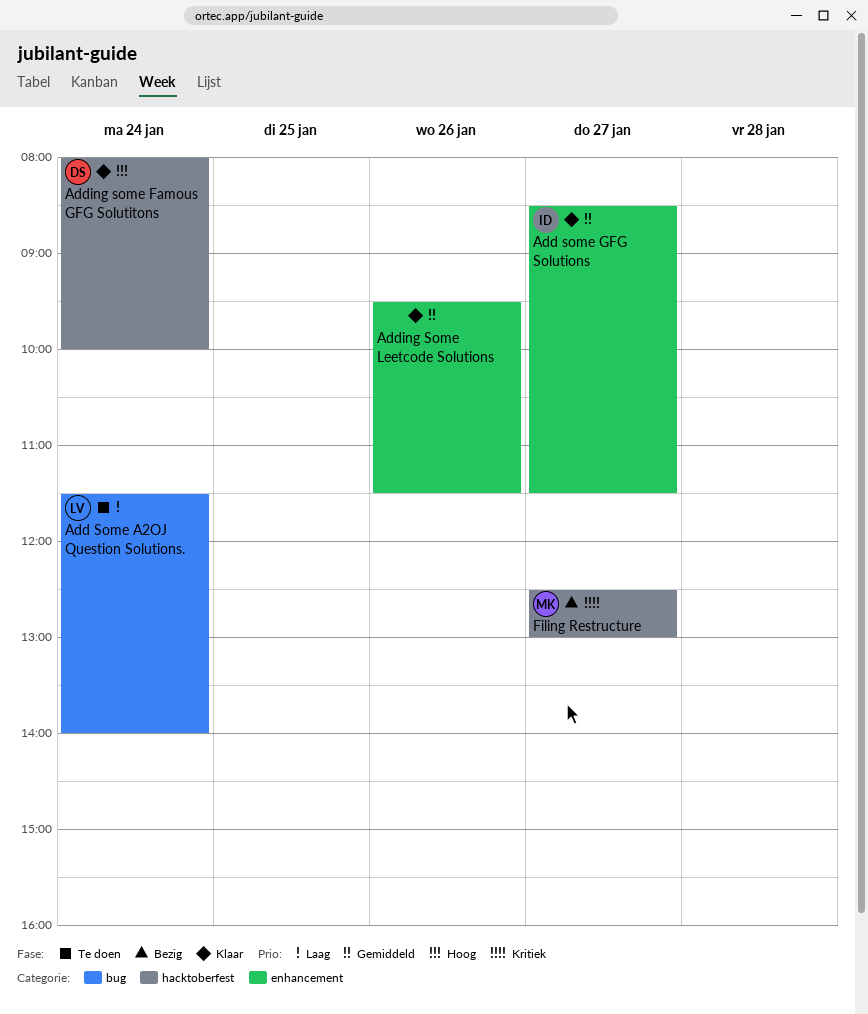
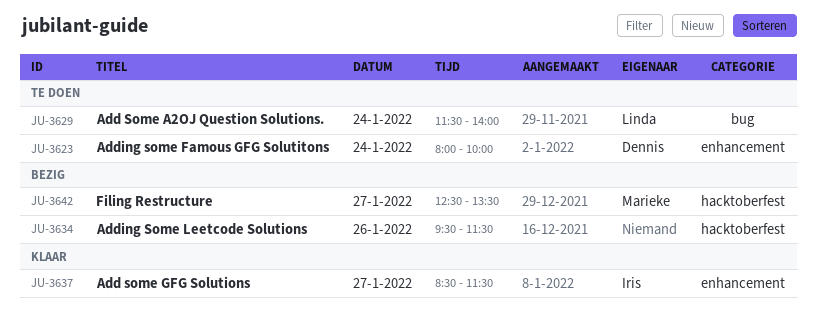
Adding some Famous GFG Solutitons, status: Klaar -> Te doen
Adding some Famous GFG Solutitons, label: hacktoberfest -> enhancement
Adding Some Leetcode Solutions, status: Klaar -> Bezig
Adding Some Leetcode Solutions, label: enhancement -> hacktoberfest
Filing Restructure, ends: 13:00 -> 13:30

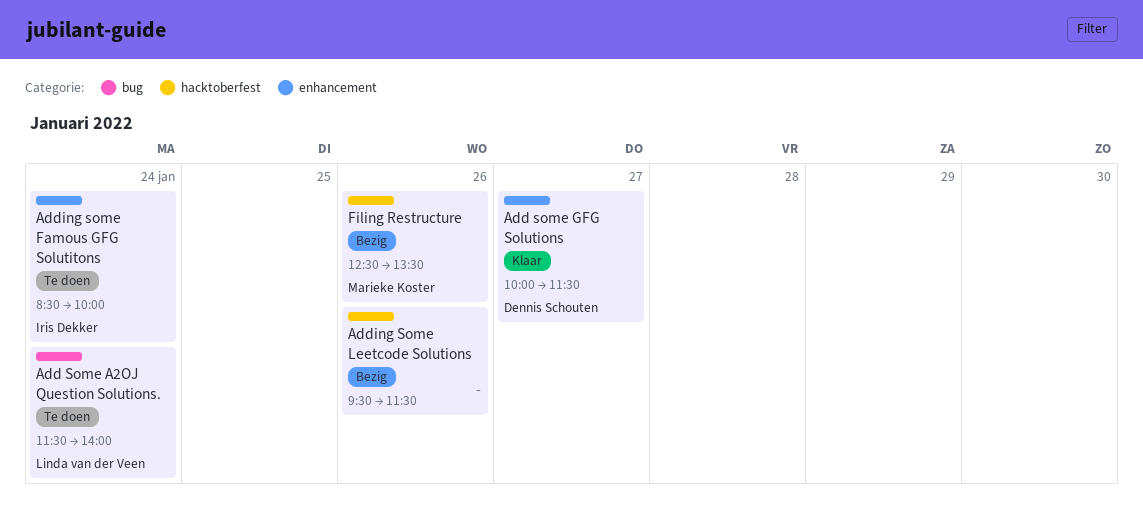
Add some GFG Solutions, owner: Iris Dekker -> Dennis Schouten
Add some GFG Solutions, begins: 08:30 -> 10:00
Adding some Famous GFG Solutitons, owner: Dennis Schouten -> Iris Dekker
Adding some Famous GFG Solutitons, begins: 08:00 -> 08:30
Filing Restructure, day: Jan 27 -> Jan 26

